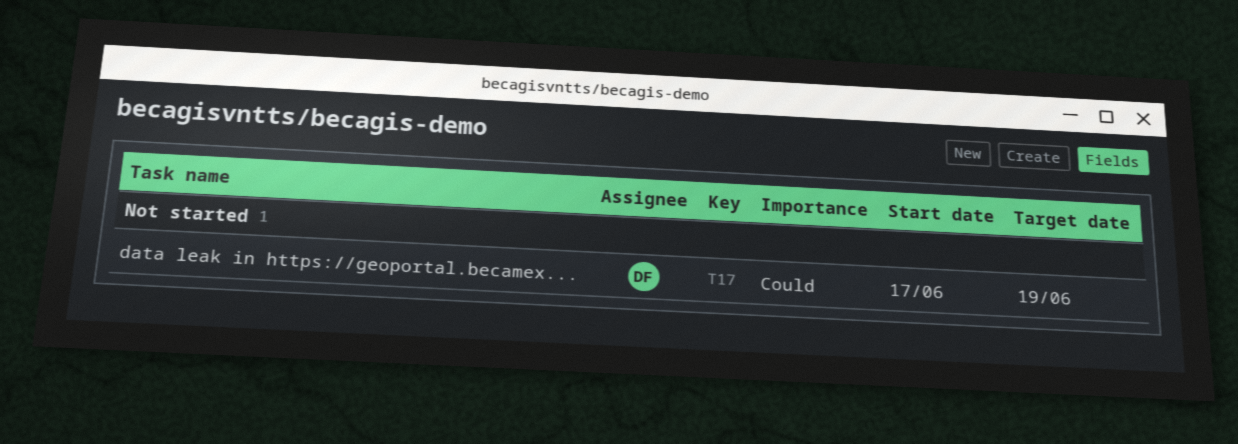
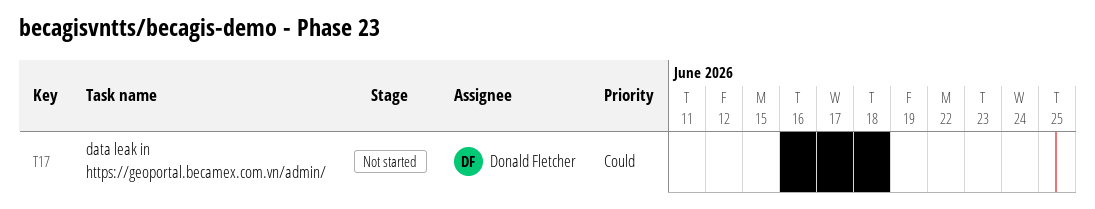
T17, start: Jun 17 -> Jun 16
T17, due: Jun 19 -> Jun 18

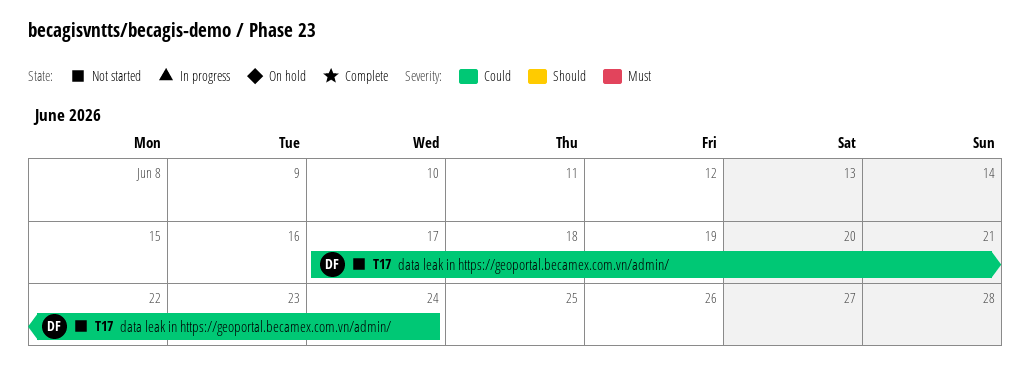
T17, start: Jun 16 -> Jun 17
T17, due: Jun 18 -> Jun 24

